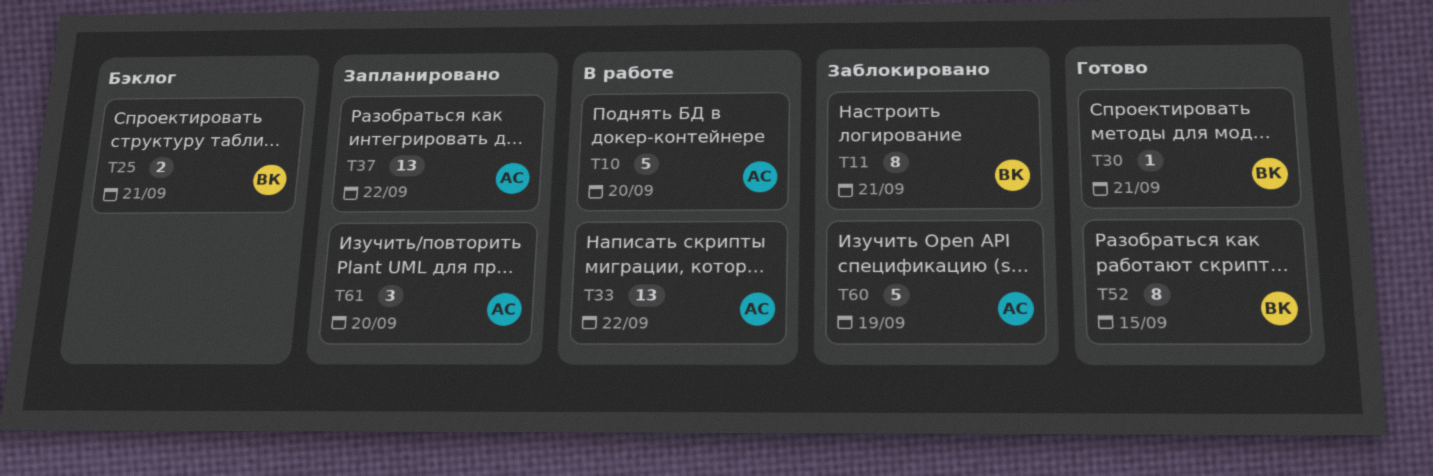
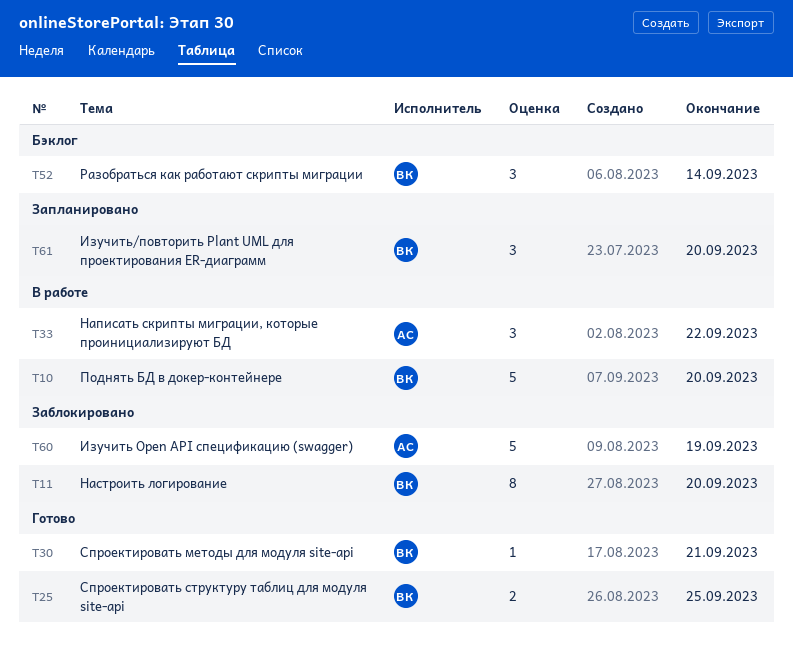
T10, owner: АС -> ВК
T11, due: Sep 21 -> Sep 20
T25, status: Бэклог -> Готово
T25, due: Sep 21 -> Sep 25
T33, estimate: 13 -> 3
T37: present -> none
T52, status: Готово -> Бэклог
T52, estimate: 8 -> 3
T52, due: Sep 15 -> Sep 14
T61, owner: АС -> ВК

